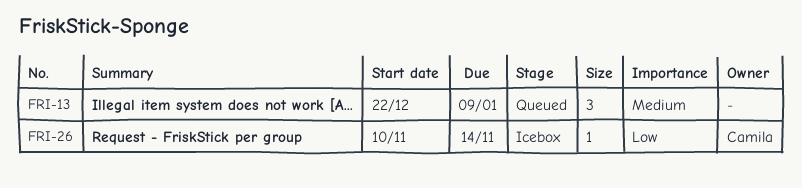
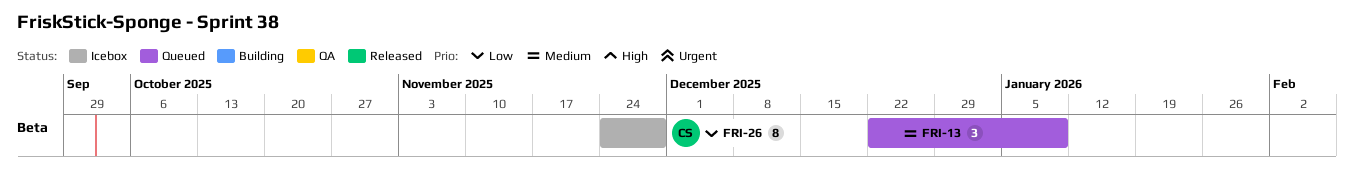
FRI-26, estimate: 1 -> 8
FRI-26, start: Nov 10 -> Nov 24
FRI-26, due: Nov 14 -> Nov 28

